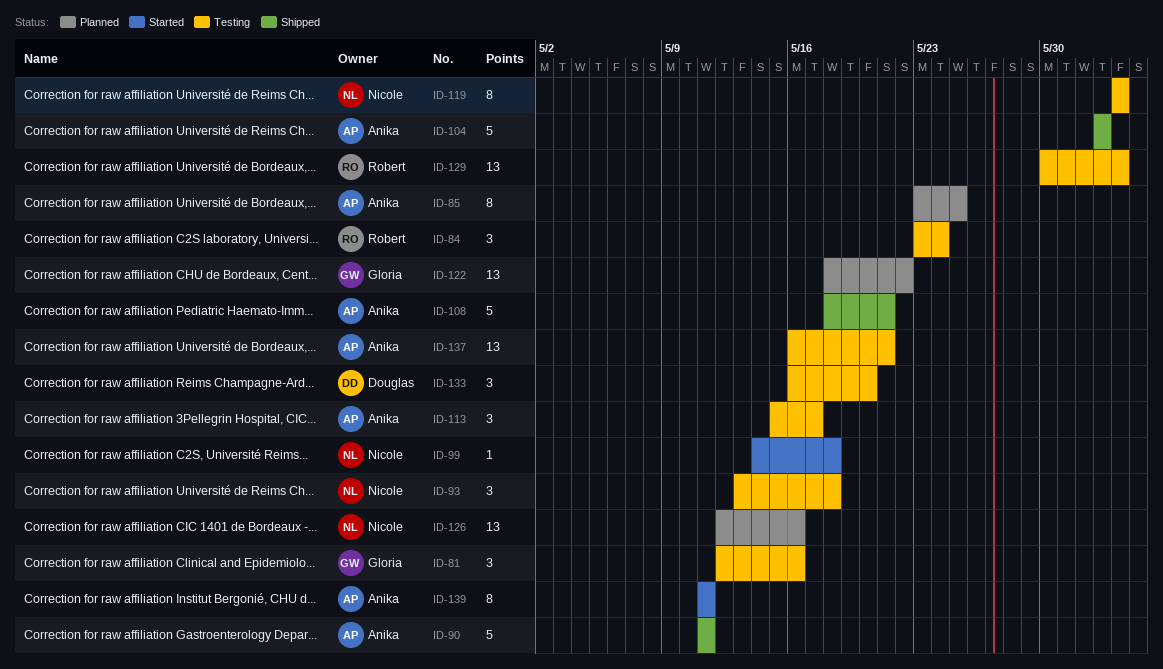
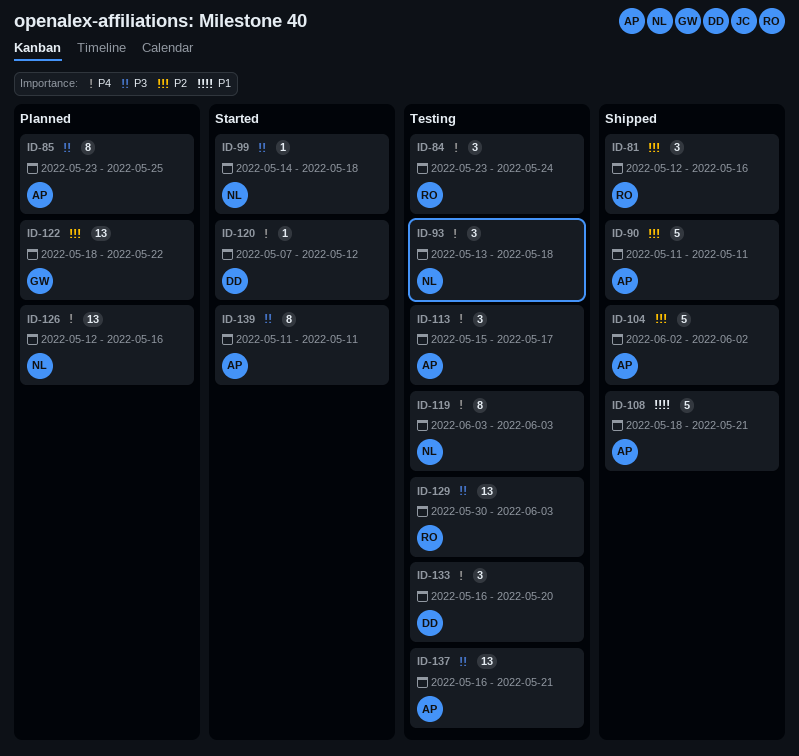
ID-81, status: Testing -> Shipped
ID-81, owner: Gloria -> Robert
ID-120: none -> present

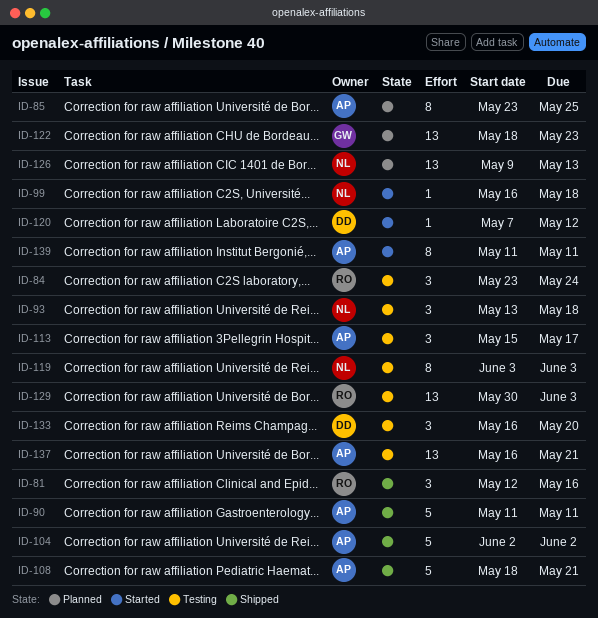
ID-99, start: May 14 -> May 16
ID-122, due: May 22 -> May 23
ID-126, start: May 12 -> May 9
ID-126, due: May 16 -> May 13

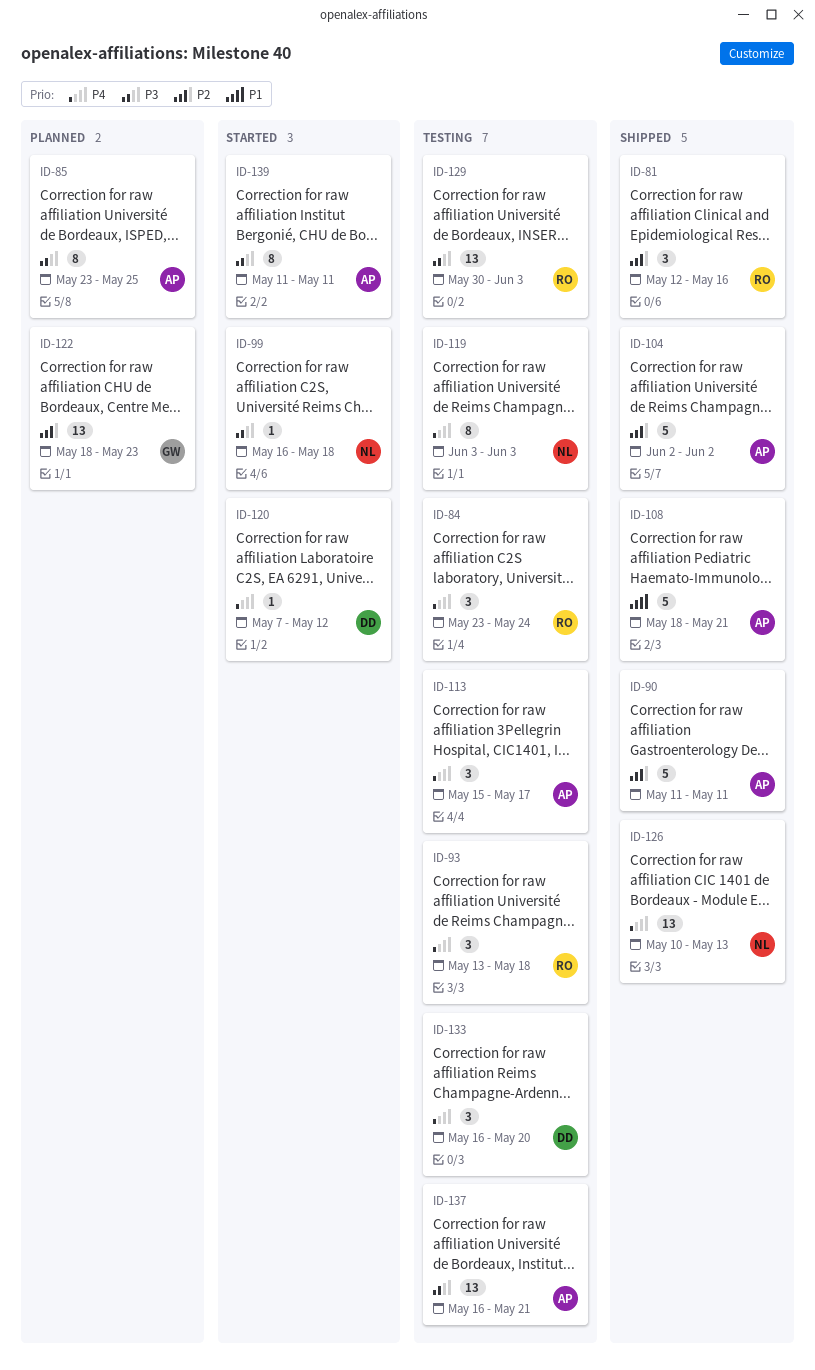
ID-93, owner: NL -> RO
ID-126, status: Planned -> Shipped
ID-126, start: May 9 -> May 10

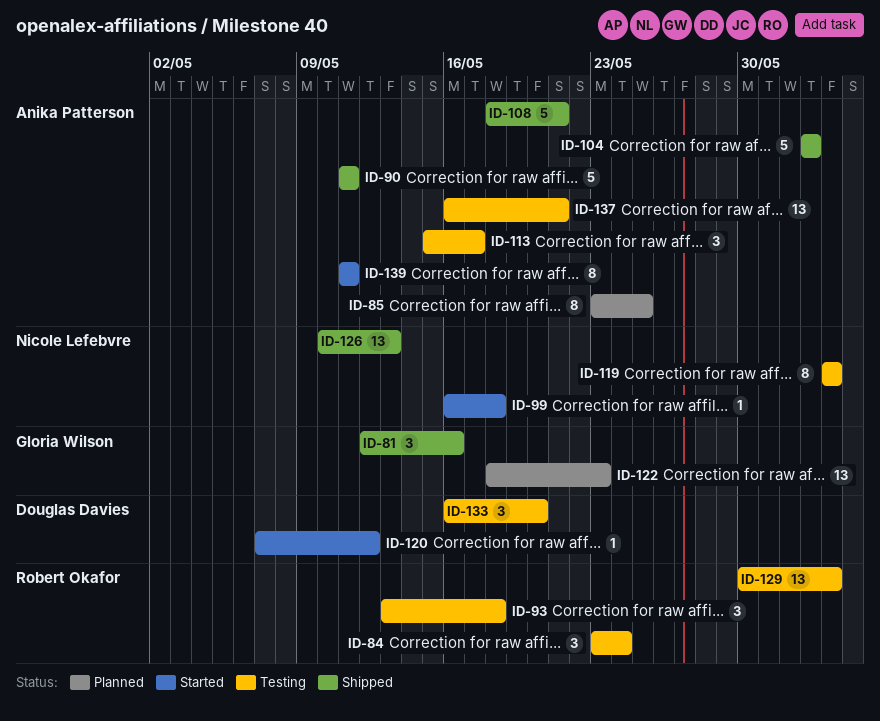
ID-81, owner: Robert Okafor -> Gloria Wilson

